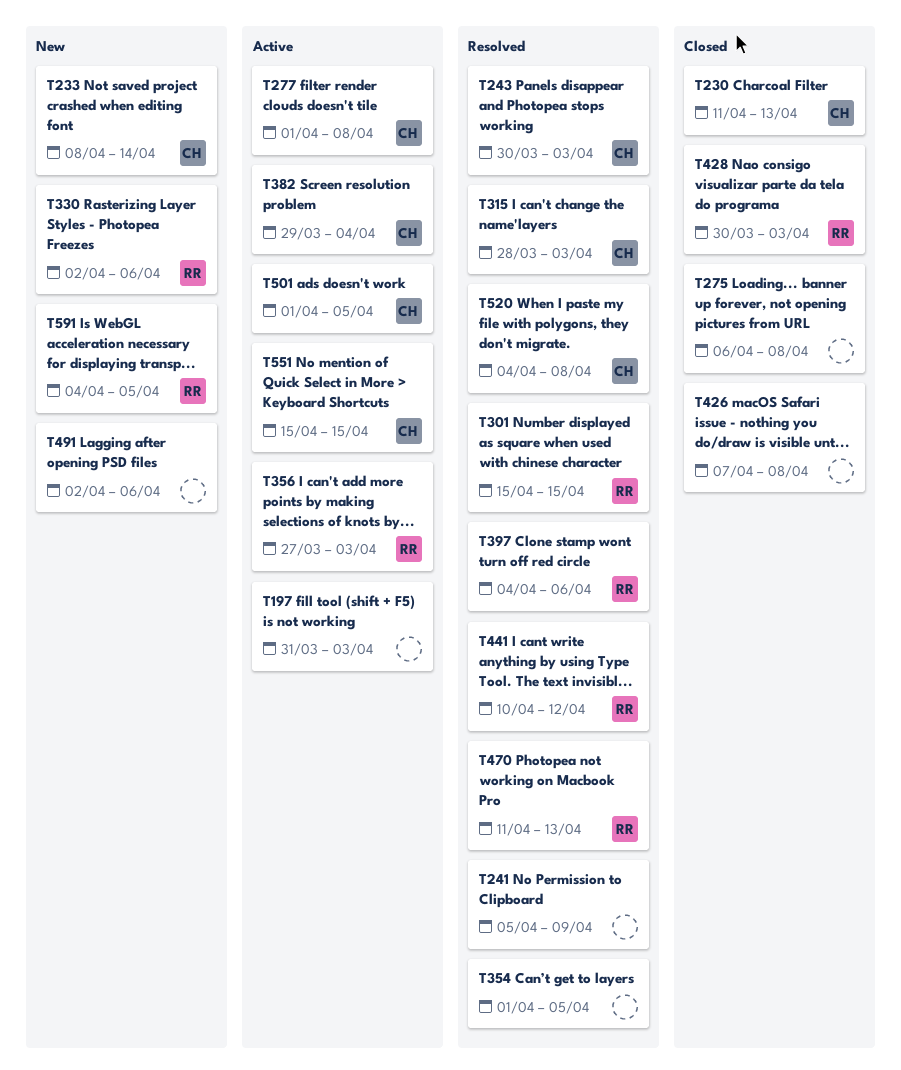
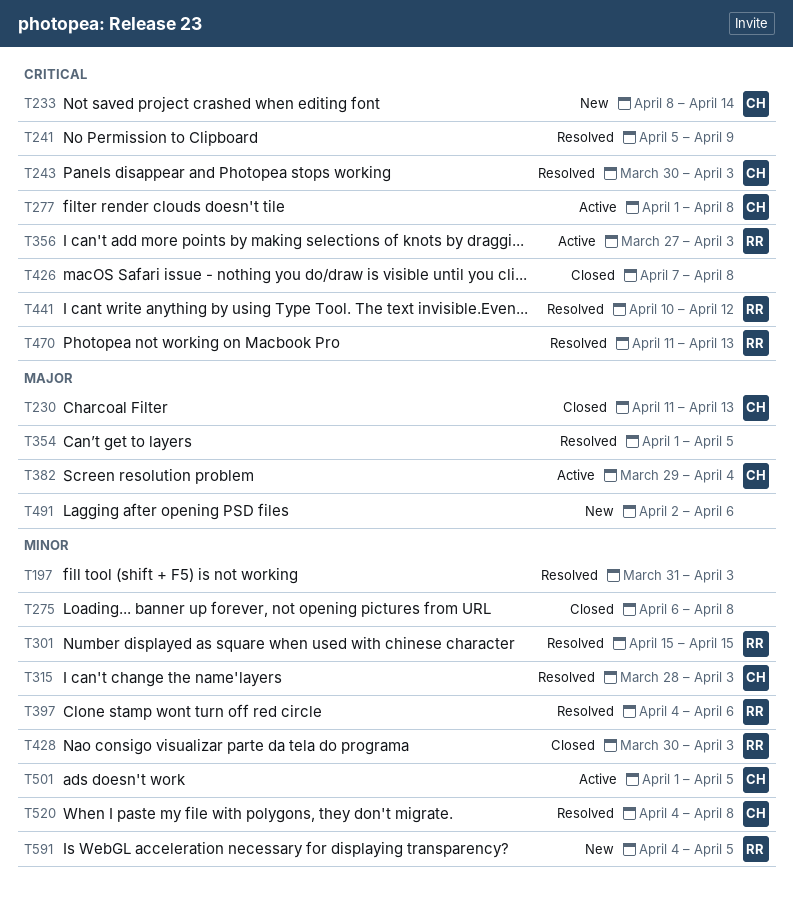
T197, status: Active -> Resolved
T330: present -> none
T551: present -> none

